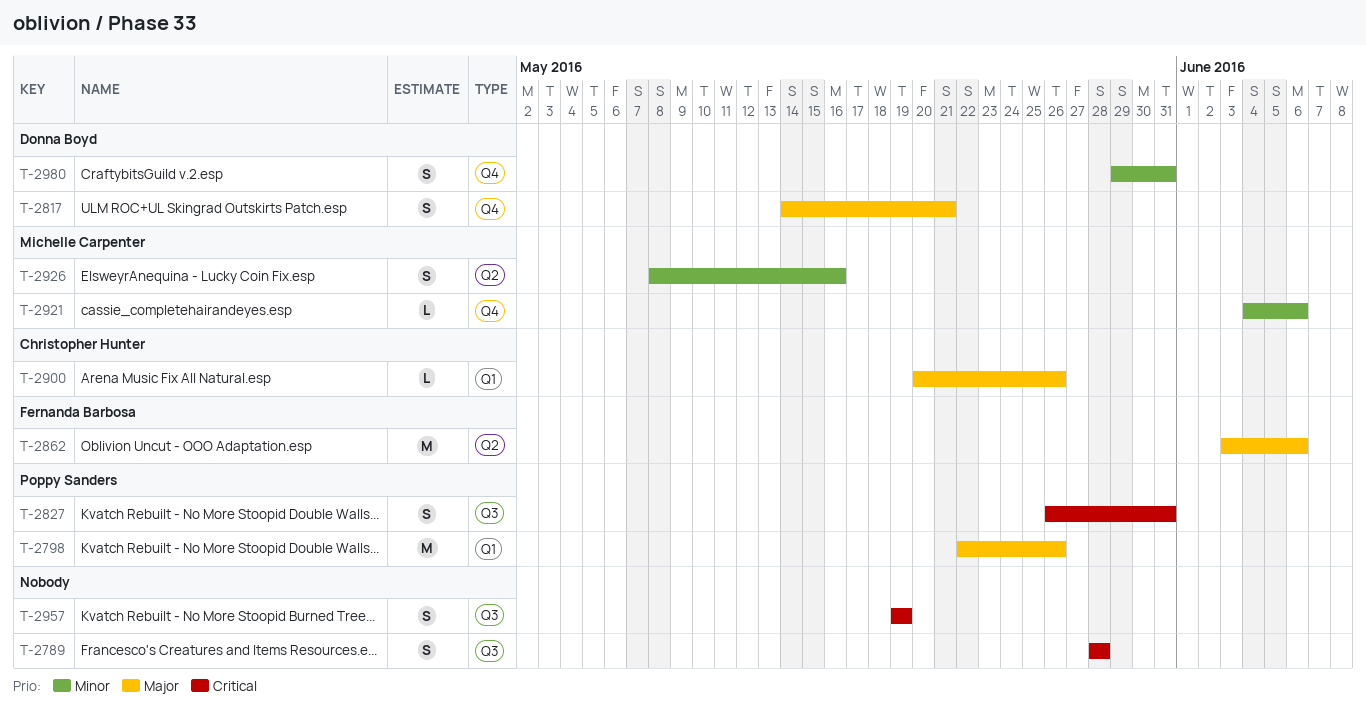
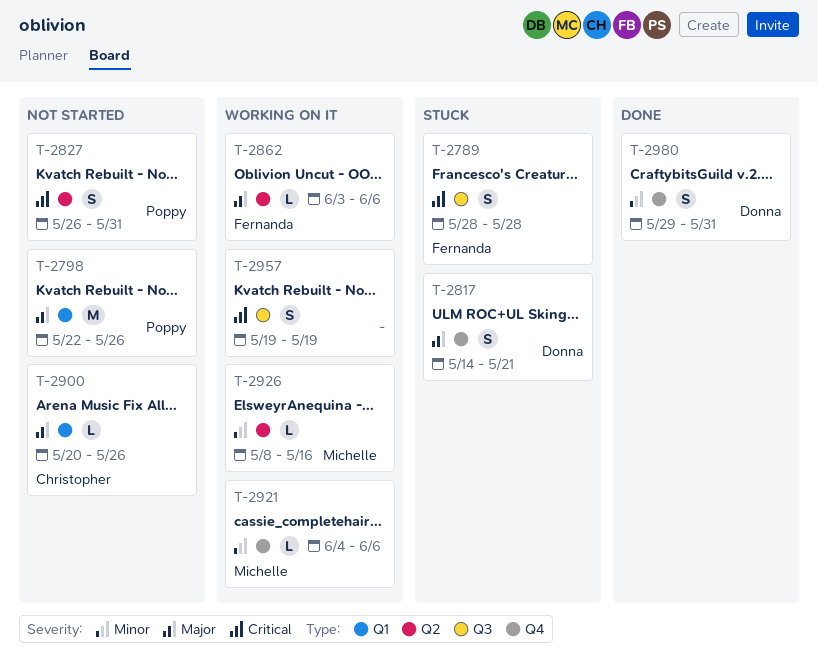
T-2789, owner: none -> Fernanda Barbosa
T-2827, label: Q3 -> Q2
T-2862, estimate: M -> L
T-2926, estimate: S -> L

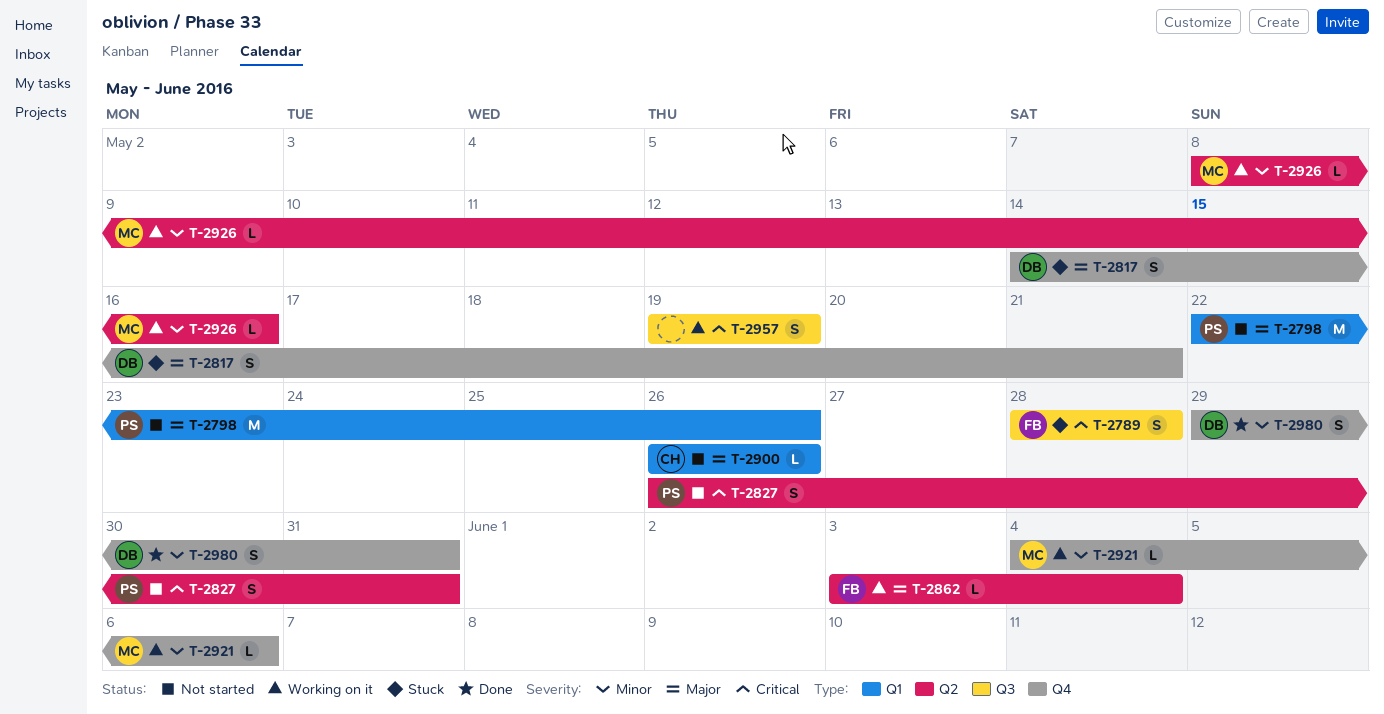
T-2862, due: Jun 6 -> Jun 4
T-2900, start: May 20 -> May 26

